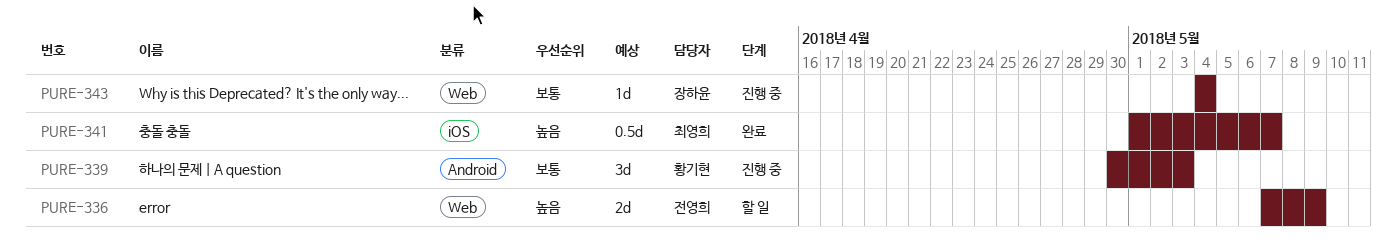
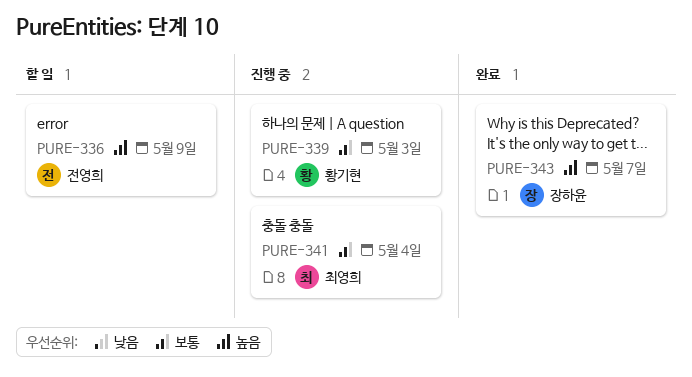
PURE-341, status: 완료 -> 진행 중
PURE-341, priority: 높음 -> 보통
PURE-341, due: May 7 -> May 4
PURE-343, status: 진행 중 -> 완료
PURE-343, priority: 보통 -> 높음
PURE-343, due: May 4 -> May 7

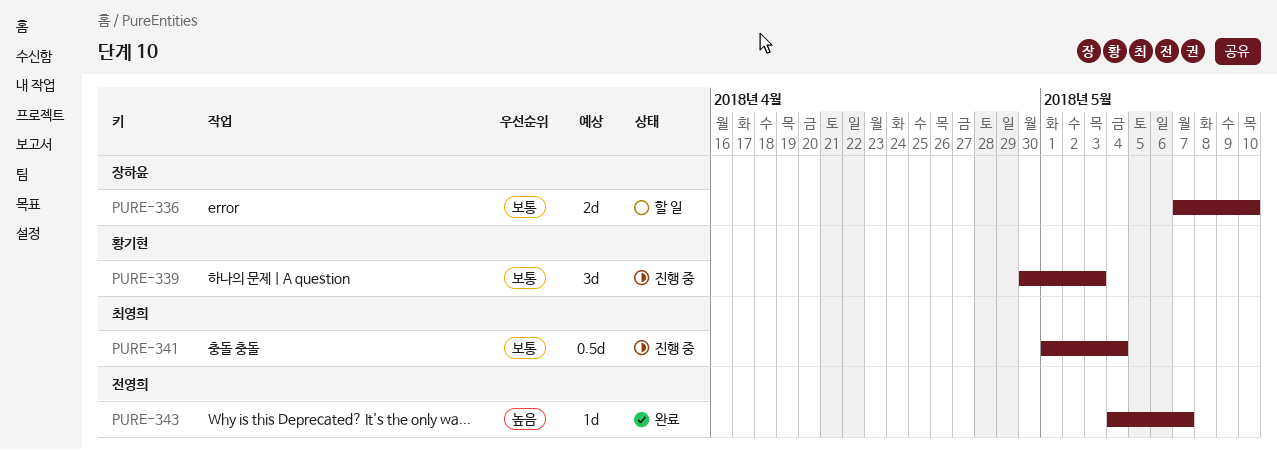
PURE-336, owner: 전영희 -> 장하윤
PURE-336, priority: 높음 -> 보통
PURE-336, due: May 9 -> May 10
PURE-343, owner: 장하윤 -> 전영희

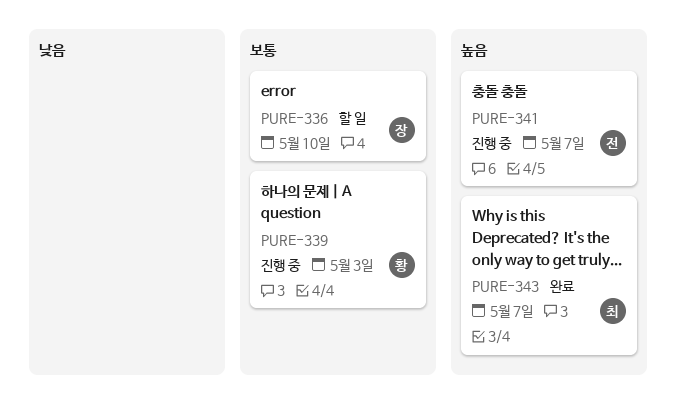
PURE-341, owner: 최영희 -> 전영희
PURE-341, priority: 보통 -> 높음
PURE-341, due: May 4 -> May 7
PURE-343, owner: 전영희 -> 최영희

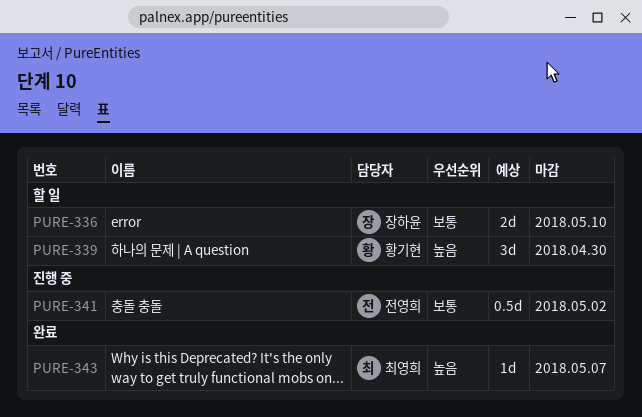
PURE-339, status: 진행 중 -> 할 일
PURE-339, priority: 보통 -> 높음
PURE-339, due: May 3 -> Apr 30
PURE-341, priority: 높음 -> 보통
PURE-341, due: May 7 -> May 2

